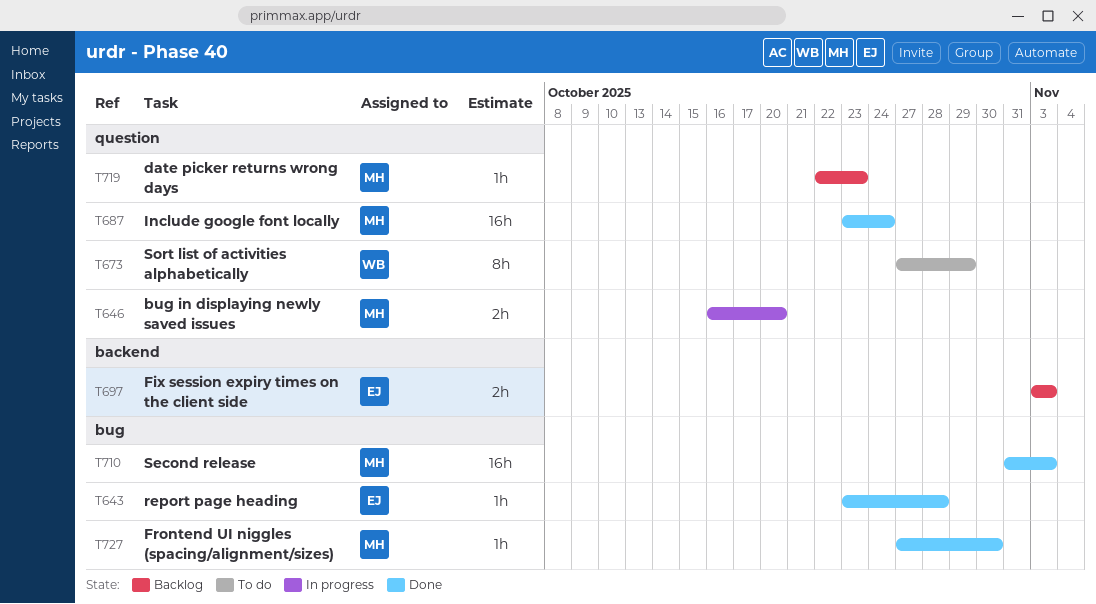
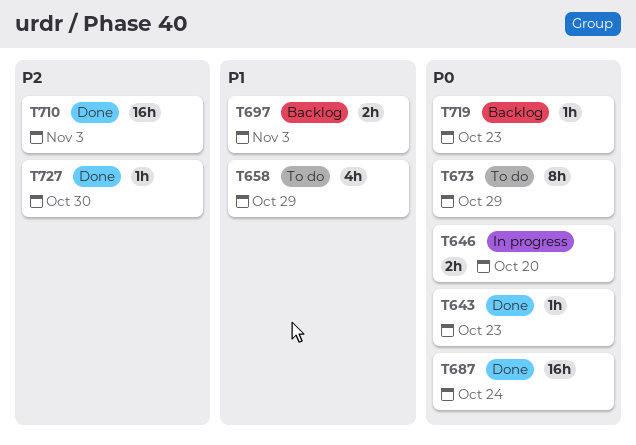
T643, due: Oct 28 -> Oct 23
T658: none -> present

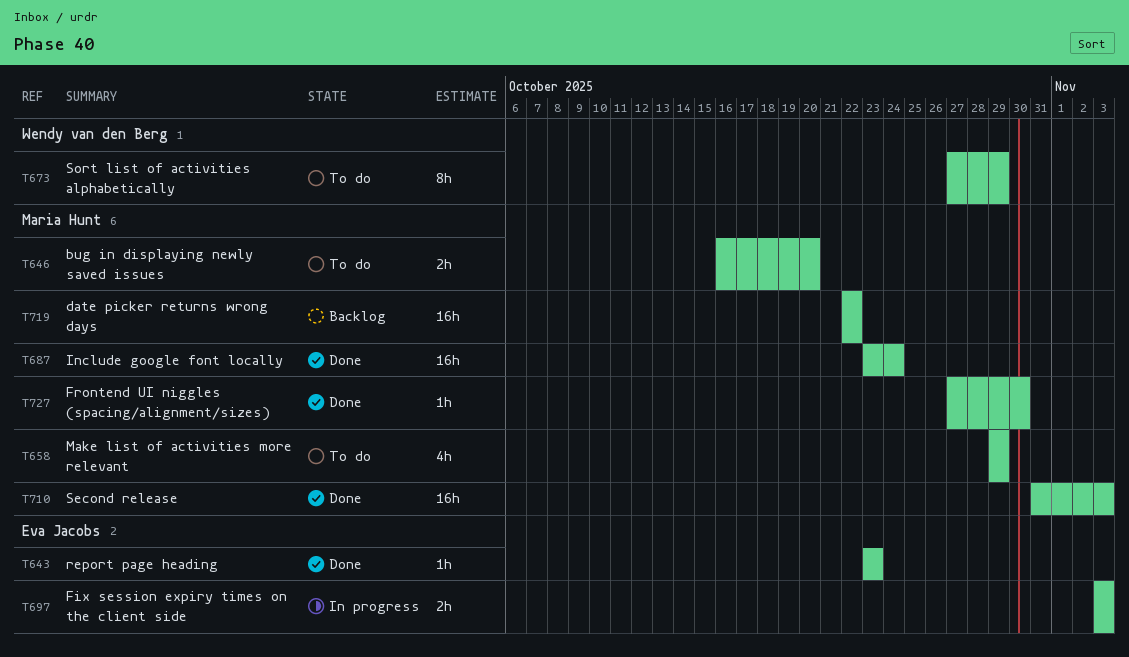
T646, status: In progress -> To do
T697, status: Backlog -> In progress
T719, estimate: 1h -> 16h
T719, due: Oct 23 -> Oct 22

